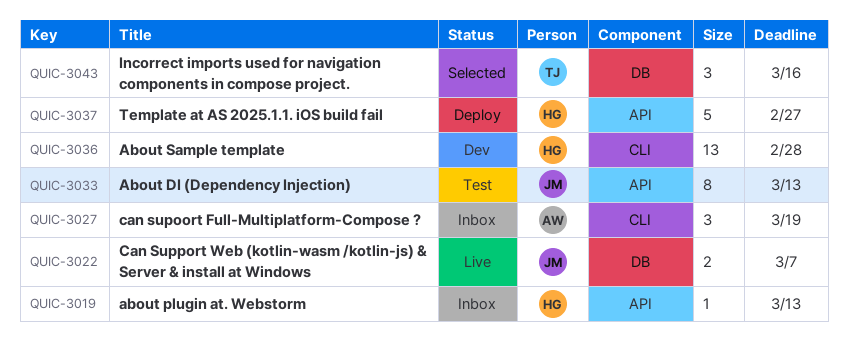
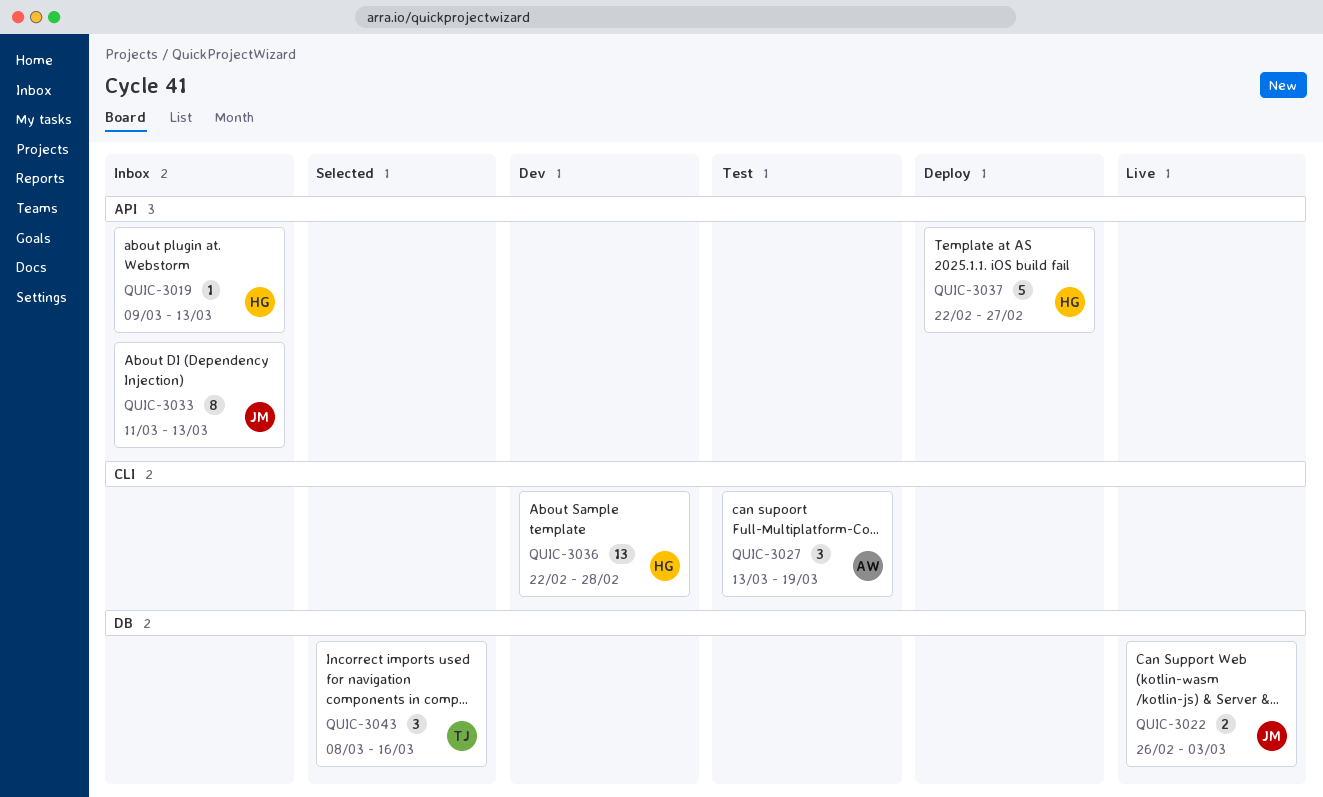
QUIC-3022, due: Mar 7 -> Mar 3
QUIC-3027, status: Inbox -> Test
QUIC-3033, status: Test -> Inbox

